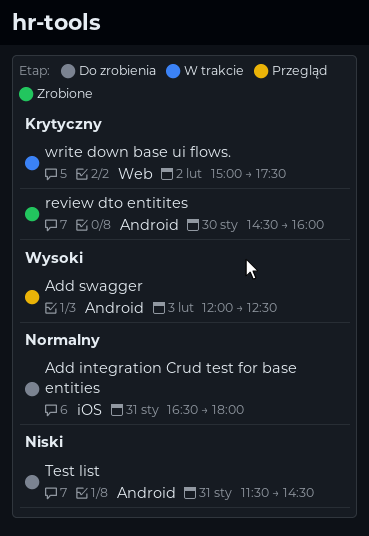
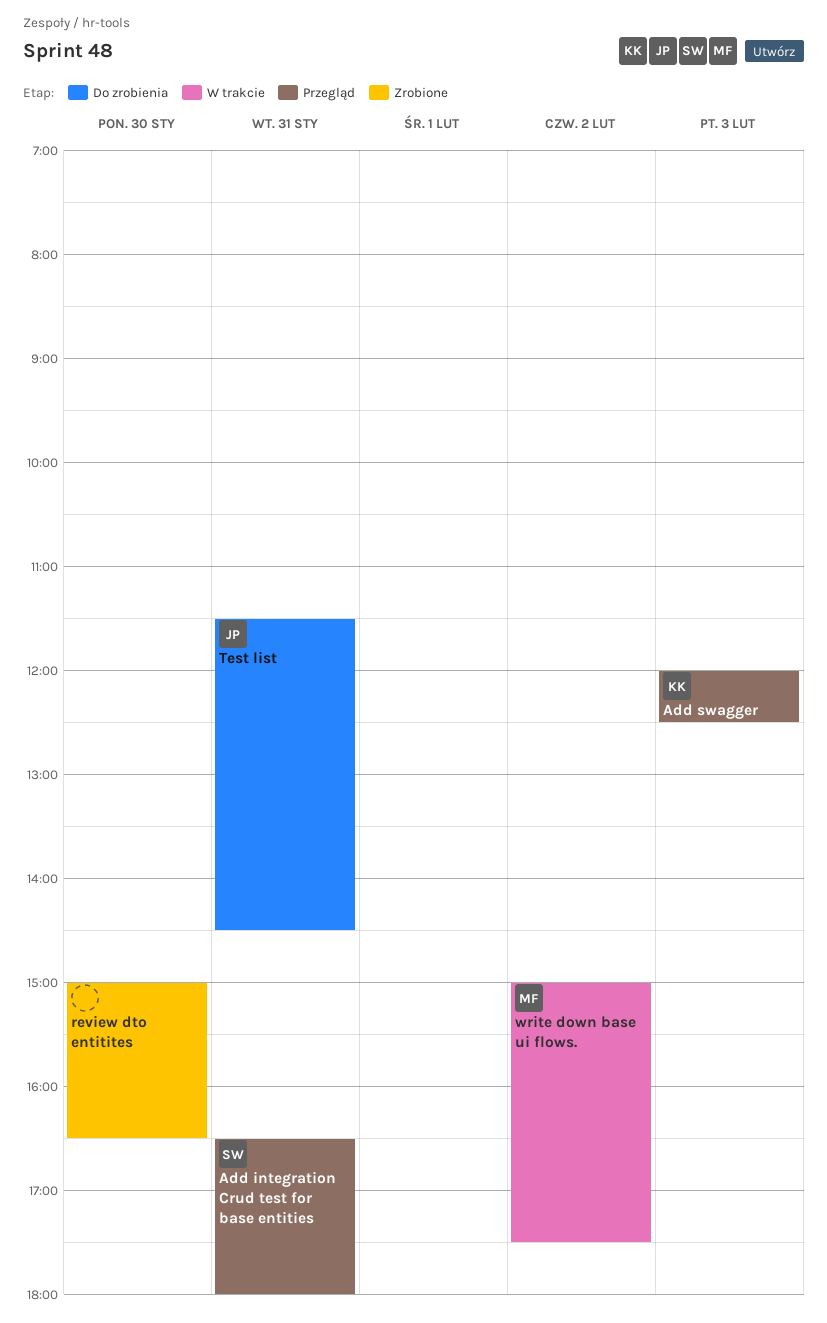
Add integration Crud test for base entities, status: Do zrobienia -> Przegląd
review dto entitites, begins: 14:30 -> 15:00
review dto entitites, ends: 16:00 -> 16:30

